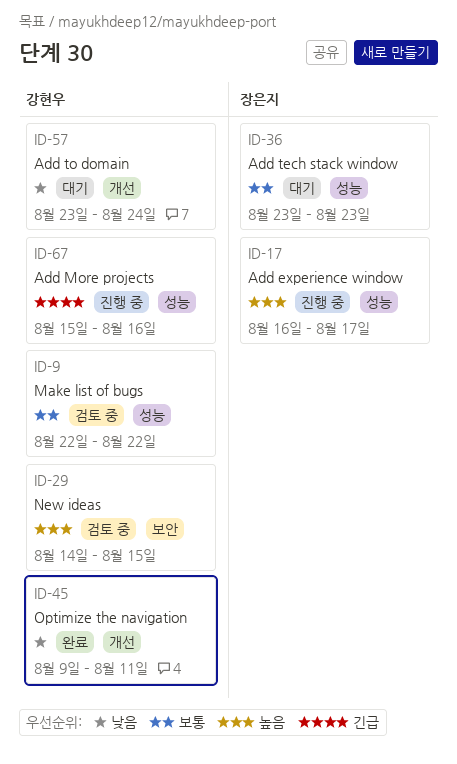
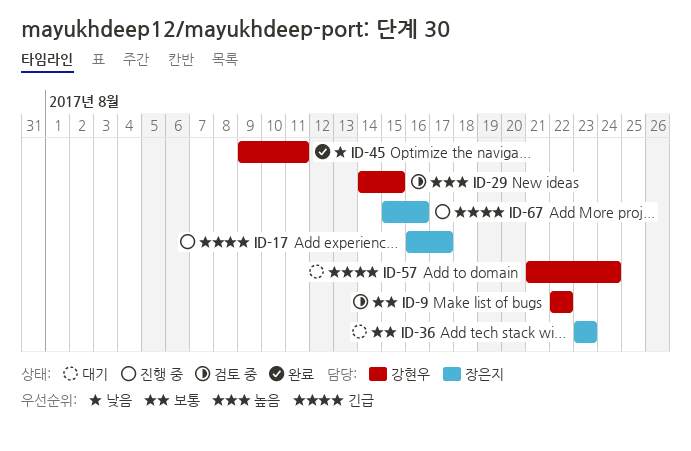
ID-17, priority: 높음 -> 긴급
ID-57, priority: 낮음 -> 긴급
ID-57, start: Aug 23 -> Aug 21
ID-67, owner: 강현우 -> 장은지

